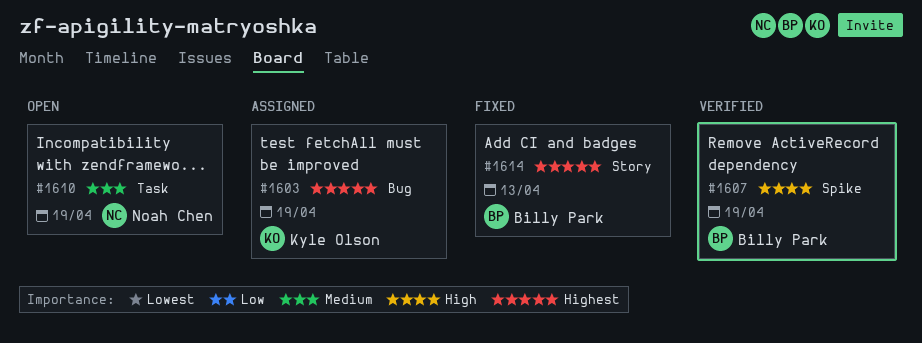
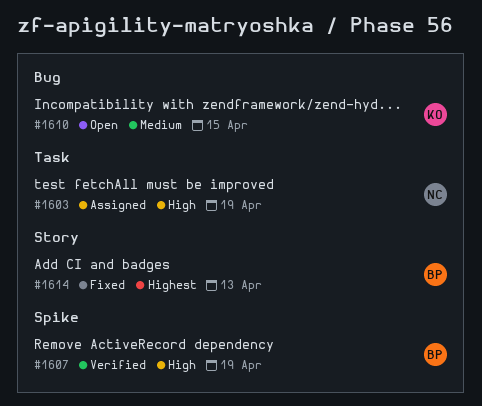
#1603, owner: Kyle Olson -> Noah Chen
#1603, priority: Highest -> High
#1603, label: Bug -> Task
#1610, owner: Noah Chen -> Kyle Olson
#1610, label: Task -> Bug
#1610, due: Apr 19 -> Apr 15

